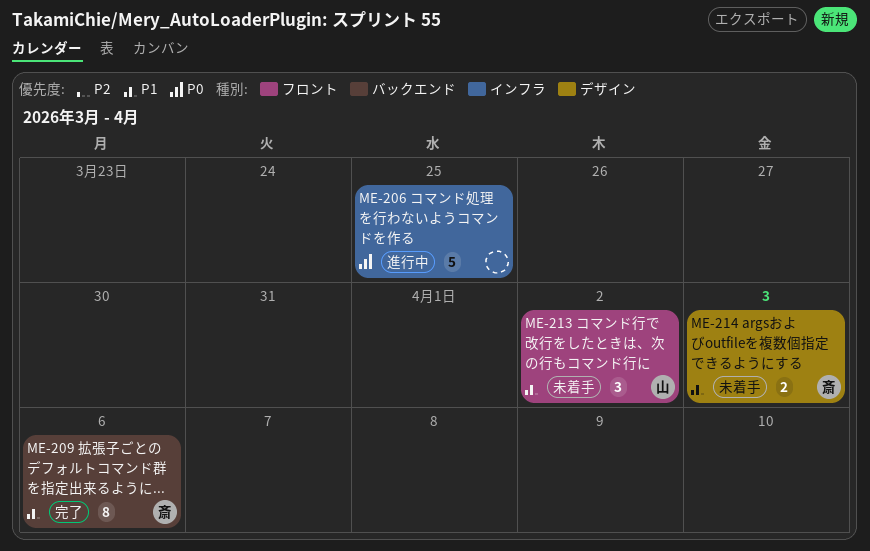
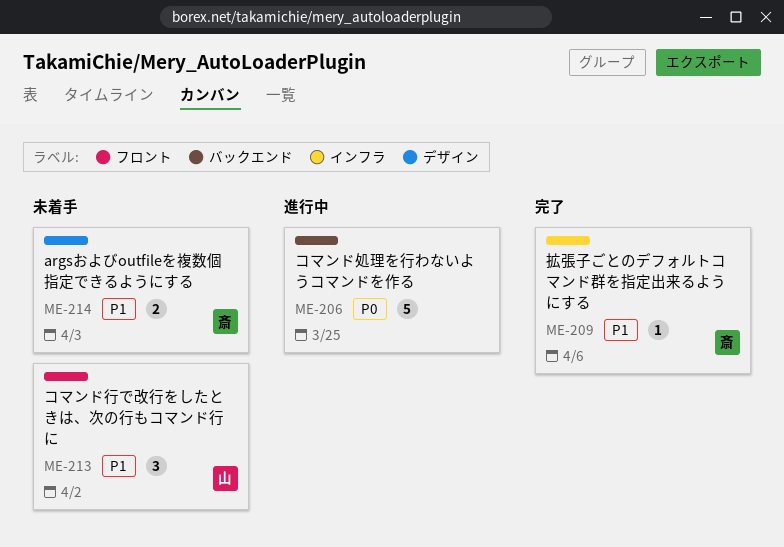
ME-206, label: インフラ -> バックエンド
ME-209, label: バックエンド -> インフラ
ME-209, estimate: 8 -> 1

